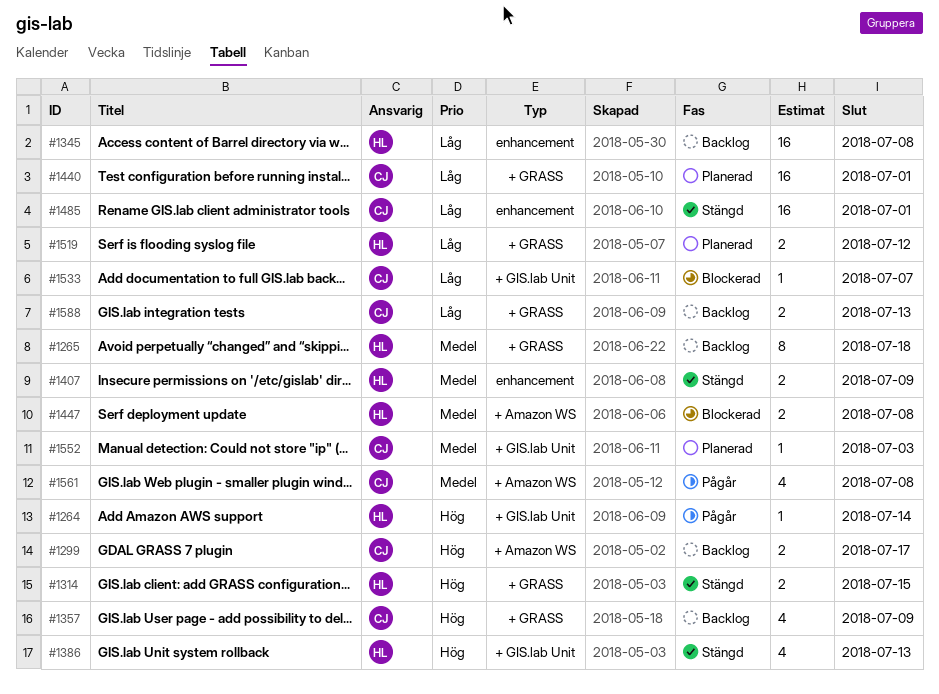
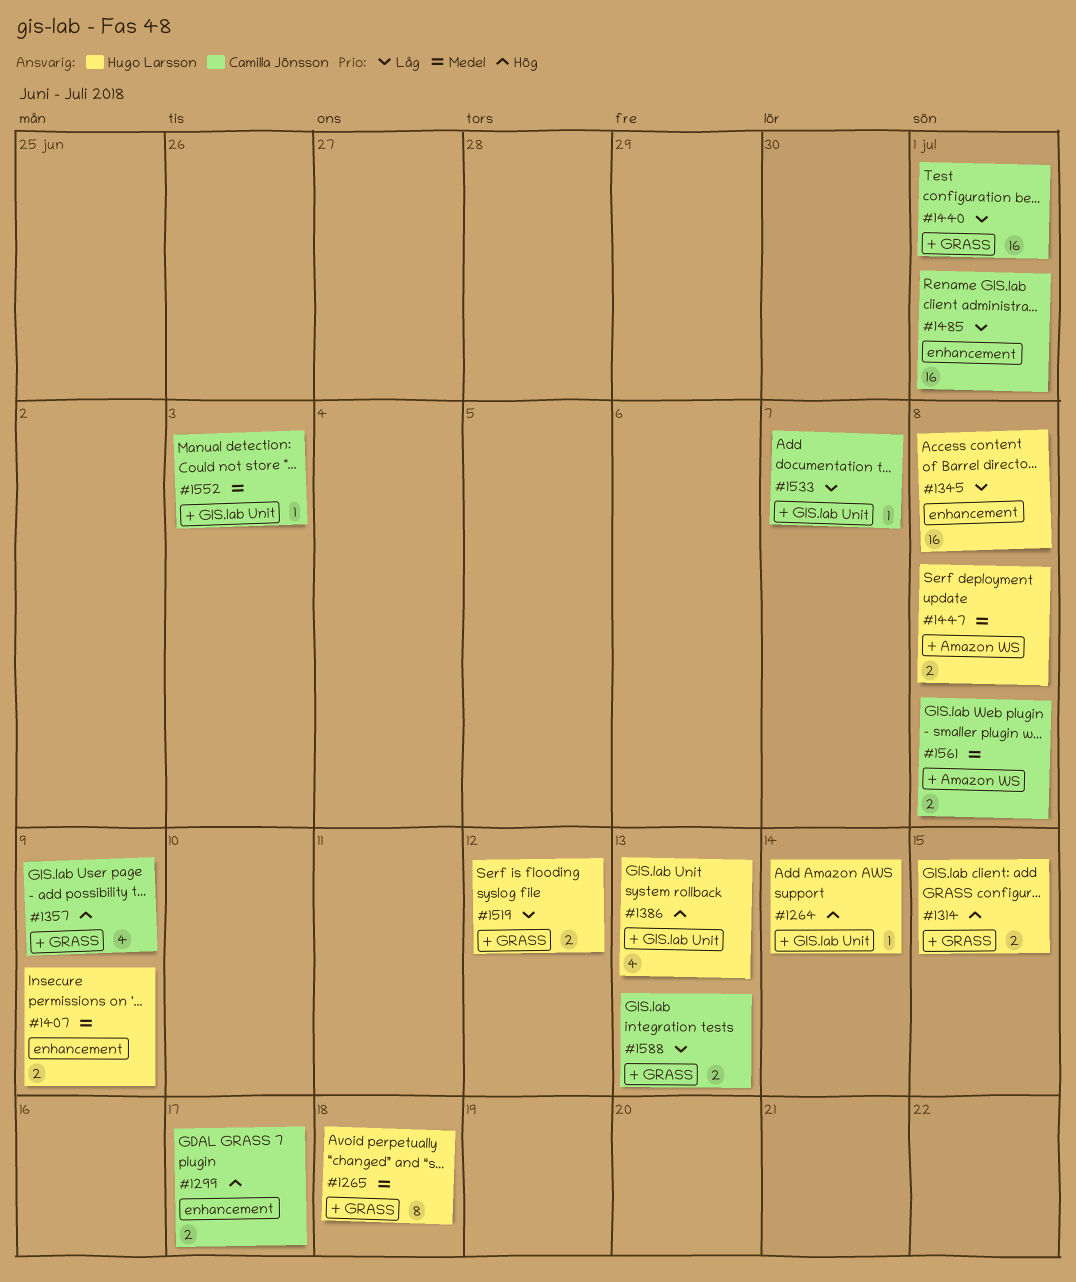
#1299, label: + Amazon WS -> enhancement
#1561, estimate: 4 -> 2

